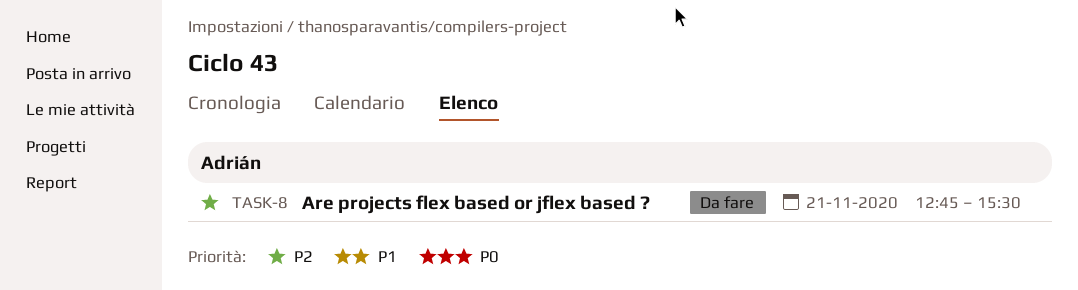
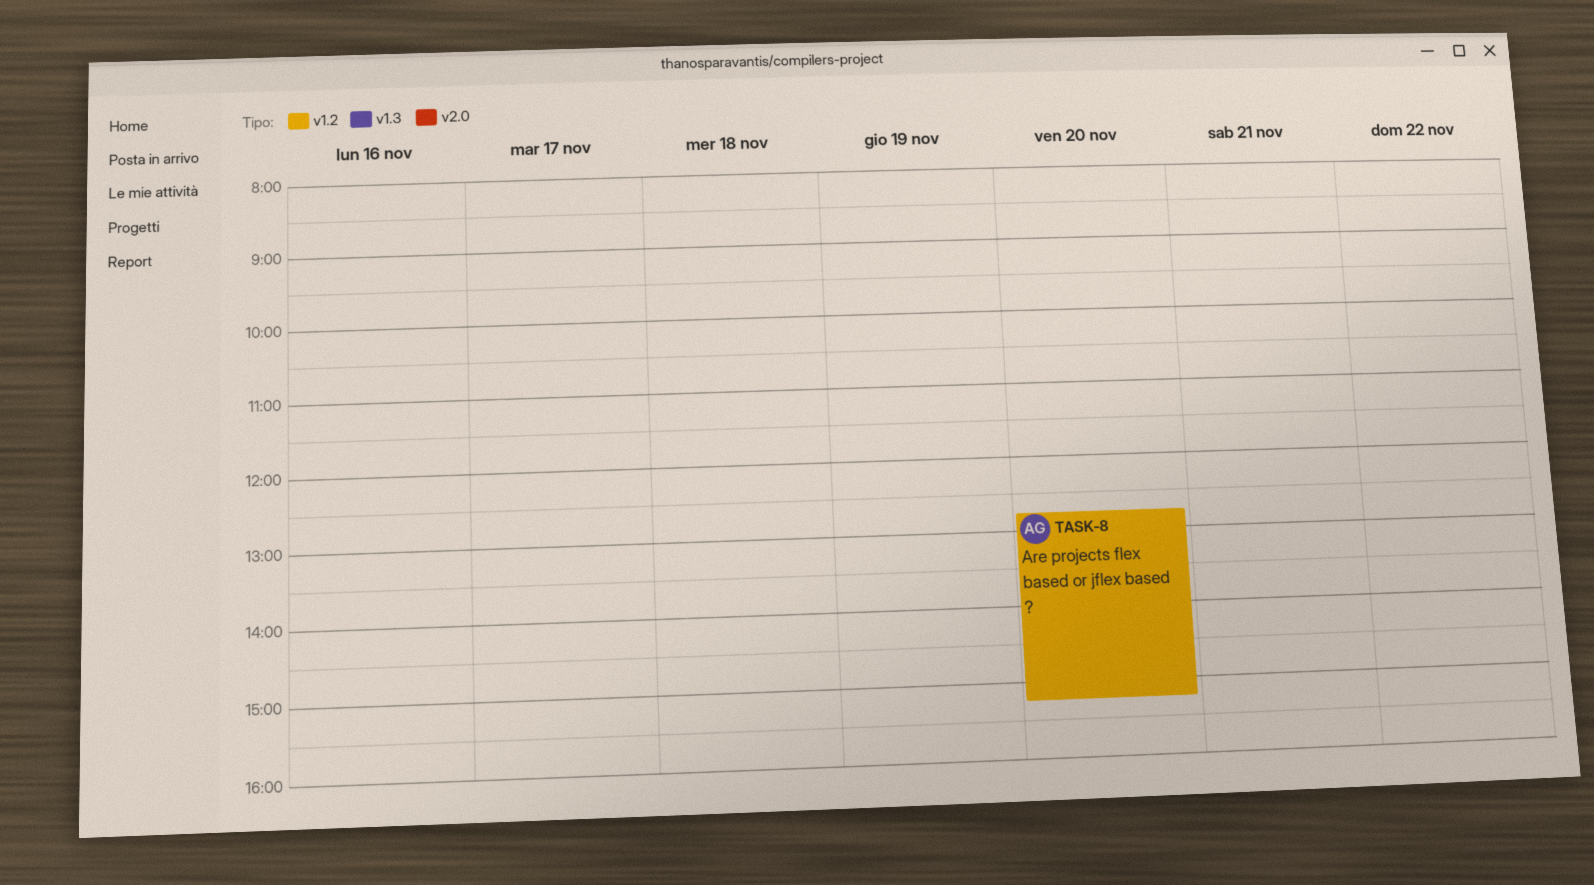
TASK-8, day: Nov 21 -> Nov 20
TASK-8, ends: 15:30 -> 15:15

